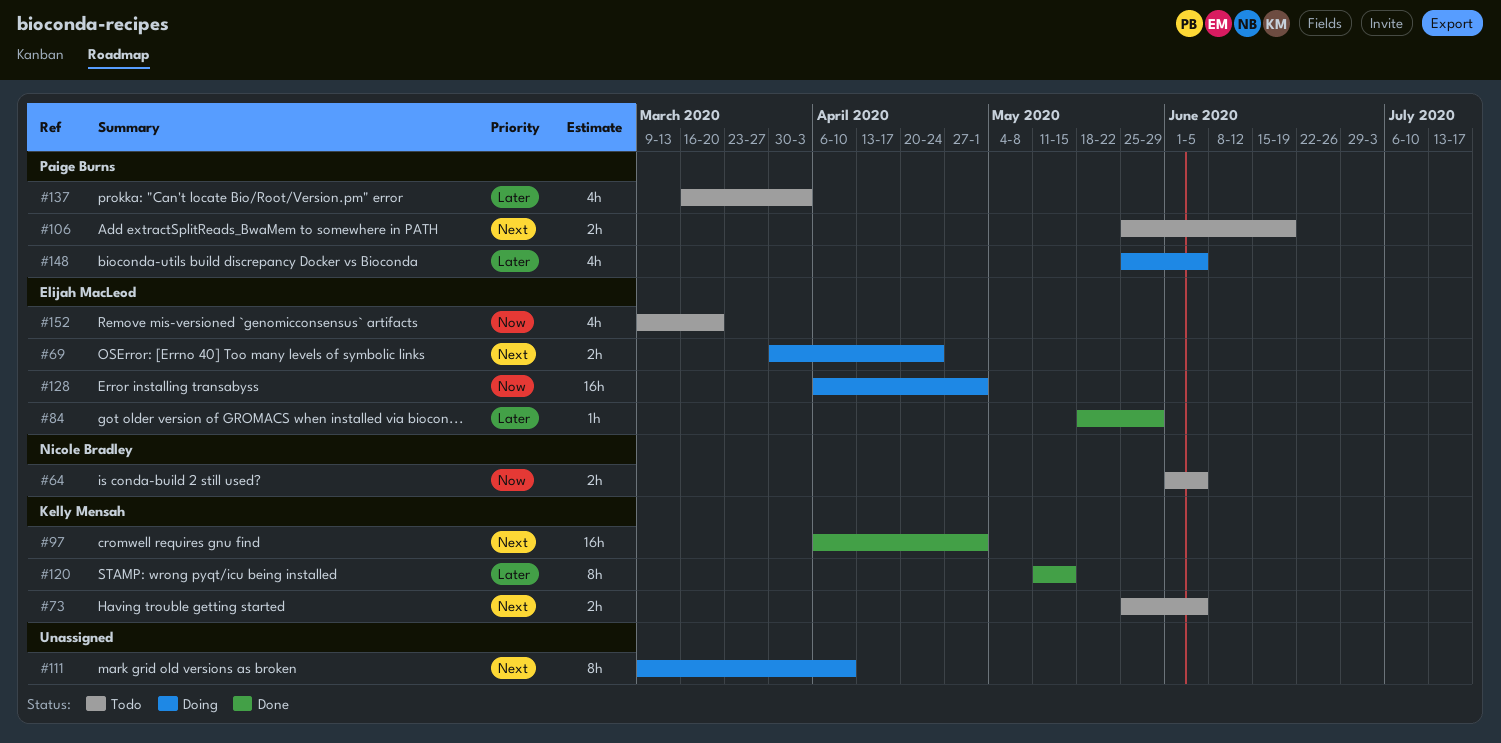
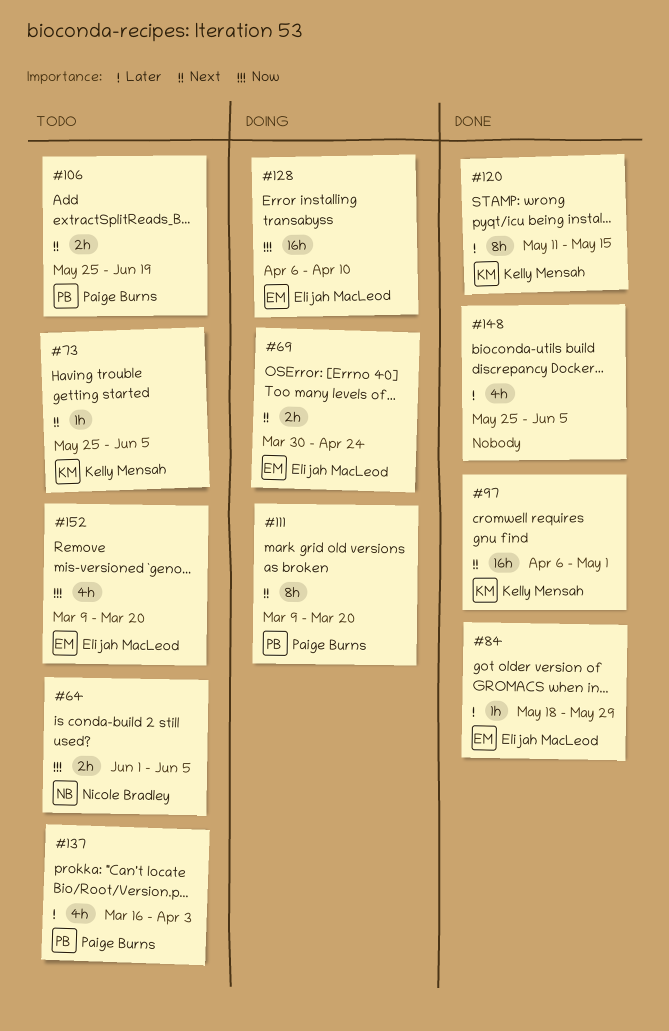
#73, estimate: 2h -> 1h
#111, owner: none -> Paige Burns
#111, due: Apr 10 -> Mar 20
#128, due: May 1 -> Apr 10
#148, status: Doing -> Done
#148, owner: Paige Burns -> none

